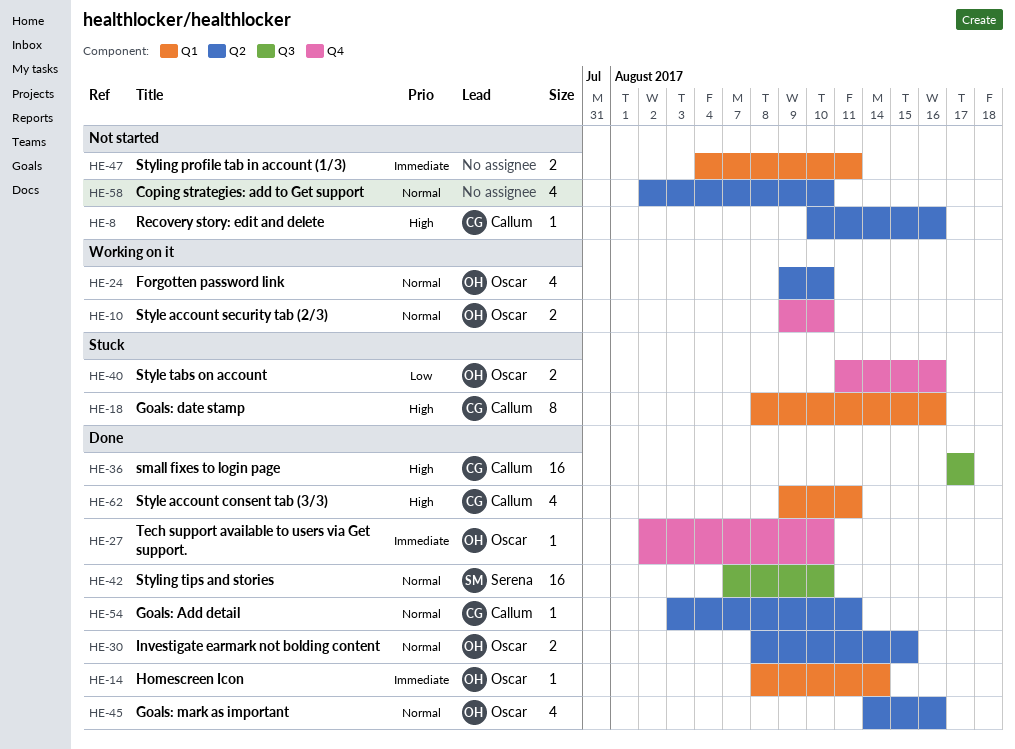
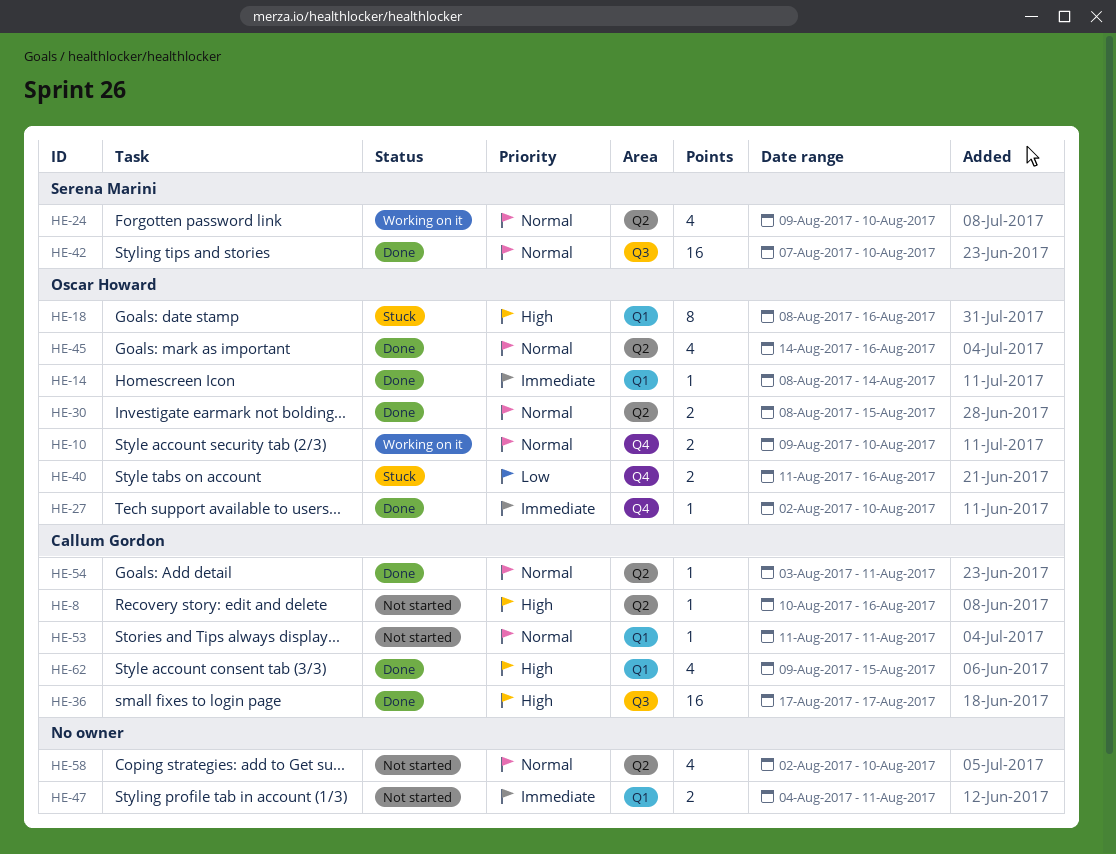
HE-18, owner: Callum Gordon -> Oscar Howard
HE-24, owner: Oscar Howard -> Serena Marini
HE-53: none -> present
HE-62, due: Aug 11 -> Aug 15

